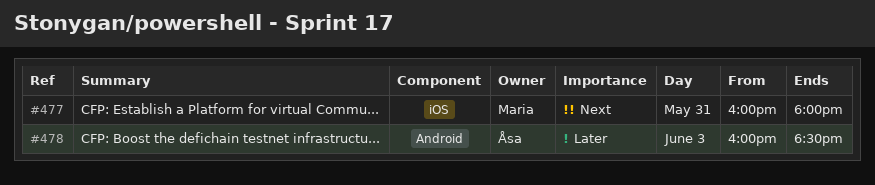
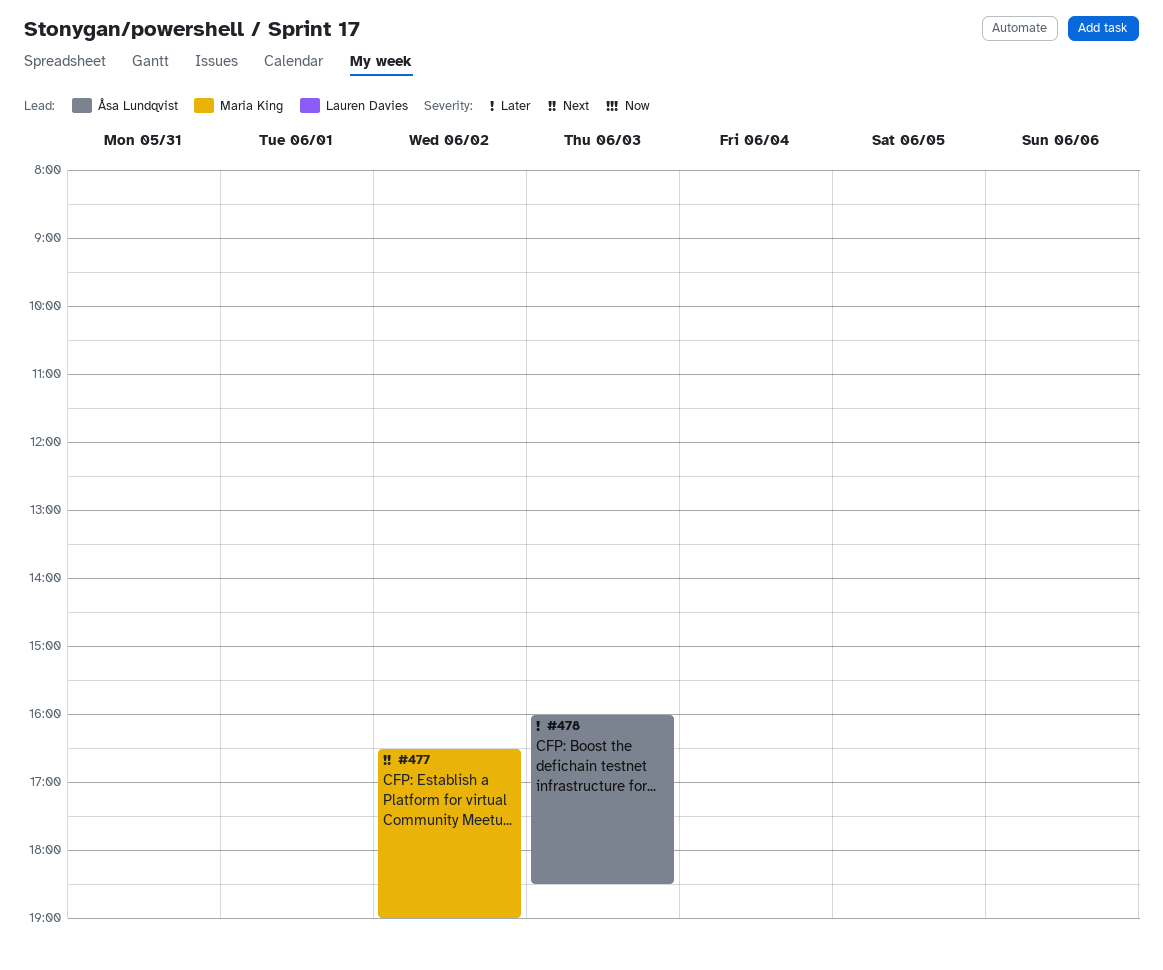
#477, day: May 31 -> Jun 2
#477, begins: 16:00 -> 16:30
#477, ends: 18:00 -> 19:00

